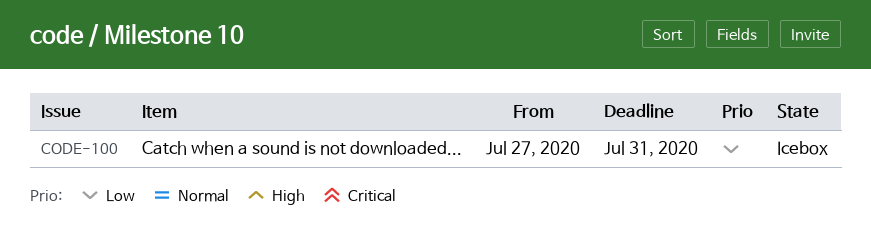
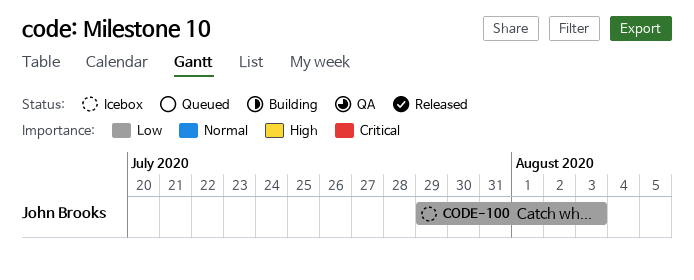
CODE-100, start: Jul 27 -> Jul 29
CODE-100, due: Jul 31 -> Aug 3

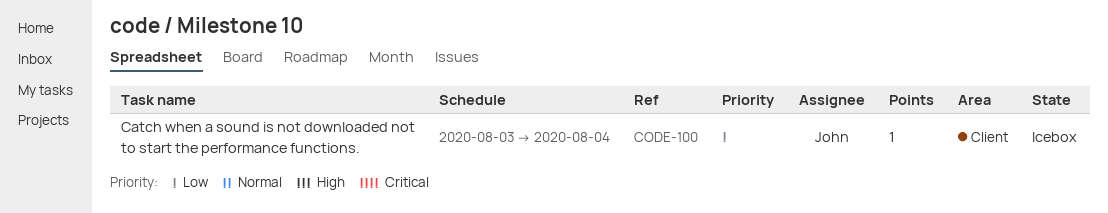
CODE-100, start: Jul 29 -> Aug 3
CODE-100, due: Aug 3 -> Aug 4

